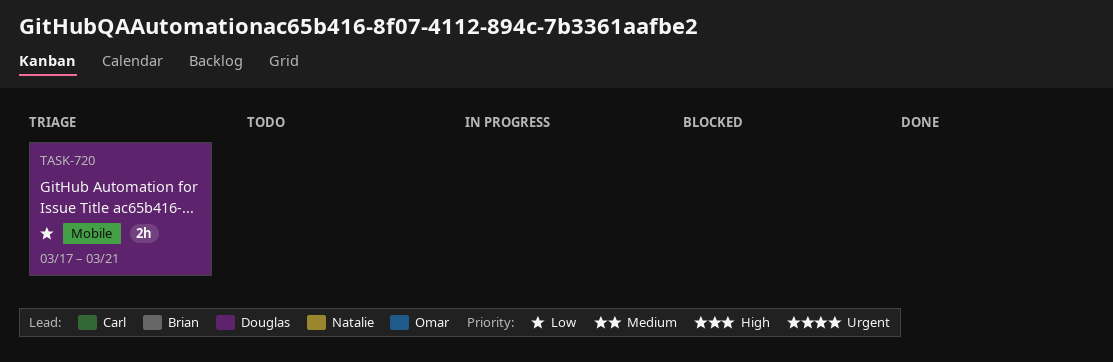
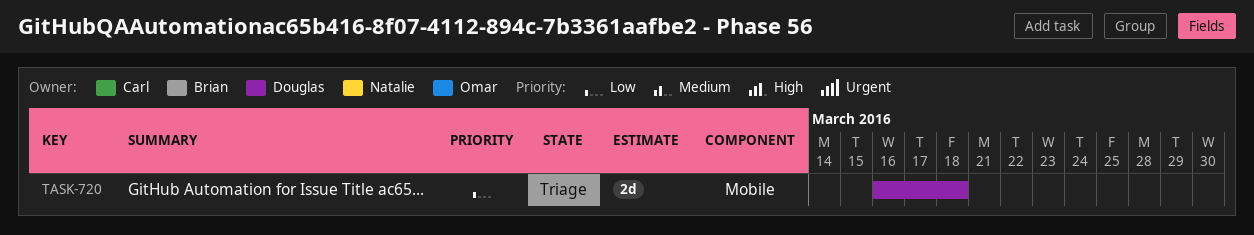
TASK-720, estimate: 2h -> 2d
TASK-720, start: Mar 17 -> Mar 16
TASK-720, due: Mar 21 -> Mar 18

